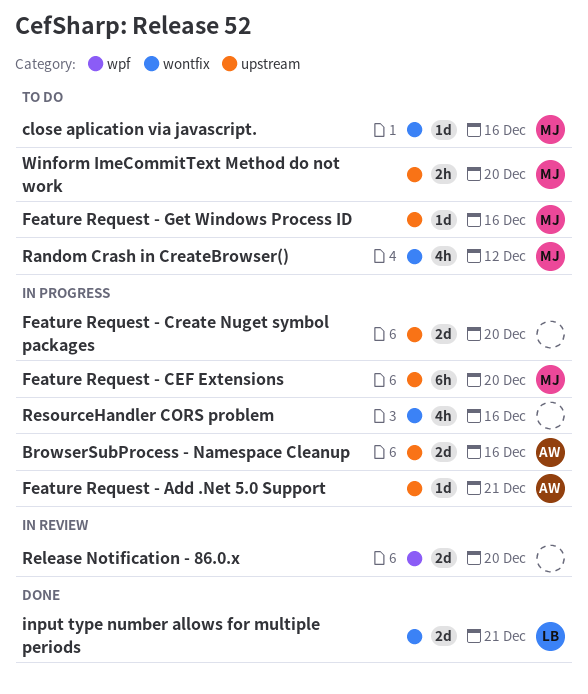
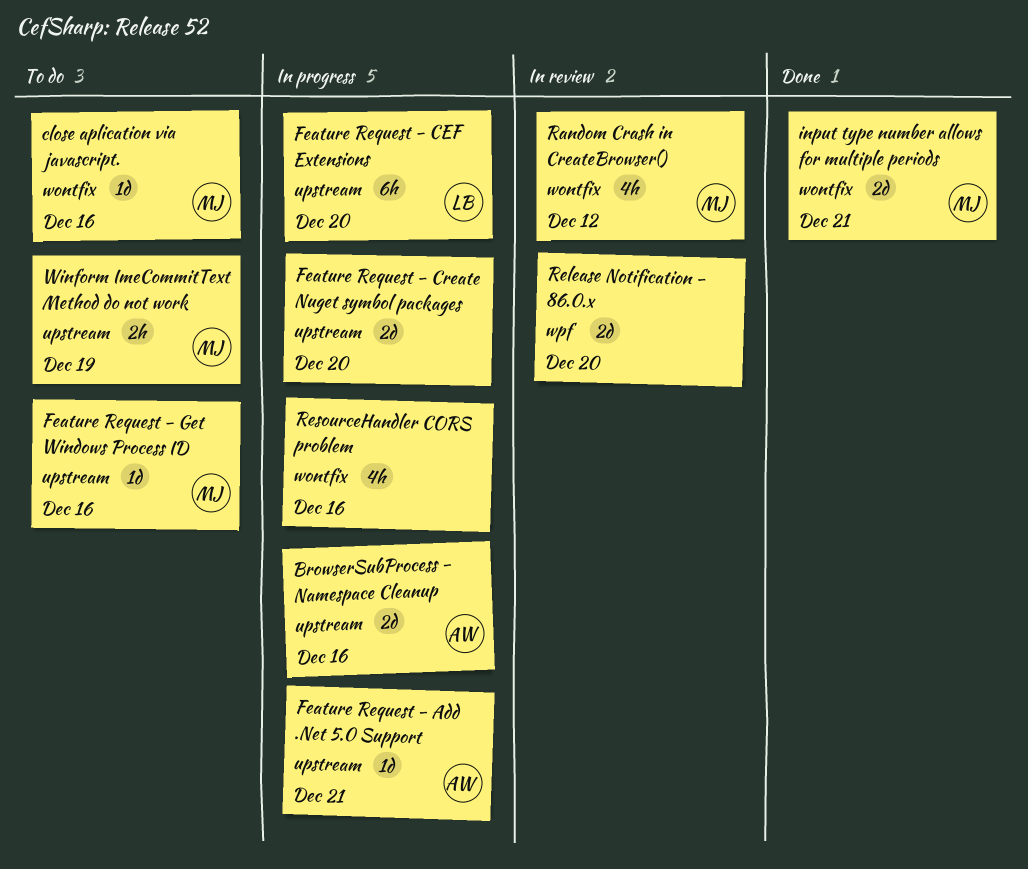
Feature Request - CEF Extensions, owner: MJ -> LB
input type number allows for multiple periods, owner: LB -> MJ
Random Crash in CreateBrowser(), status: To do -> In review
Winform ImeCommitText Method do not work, due: Dec 20 -> Dec 19

